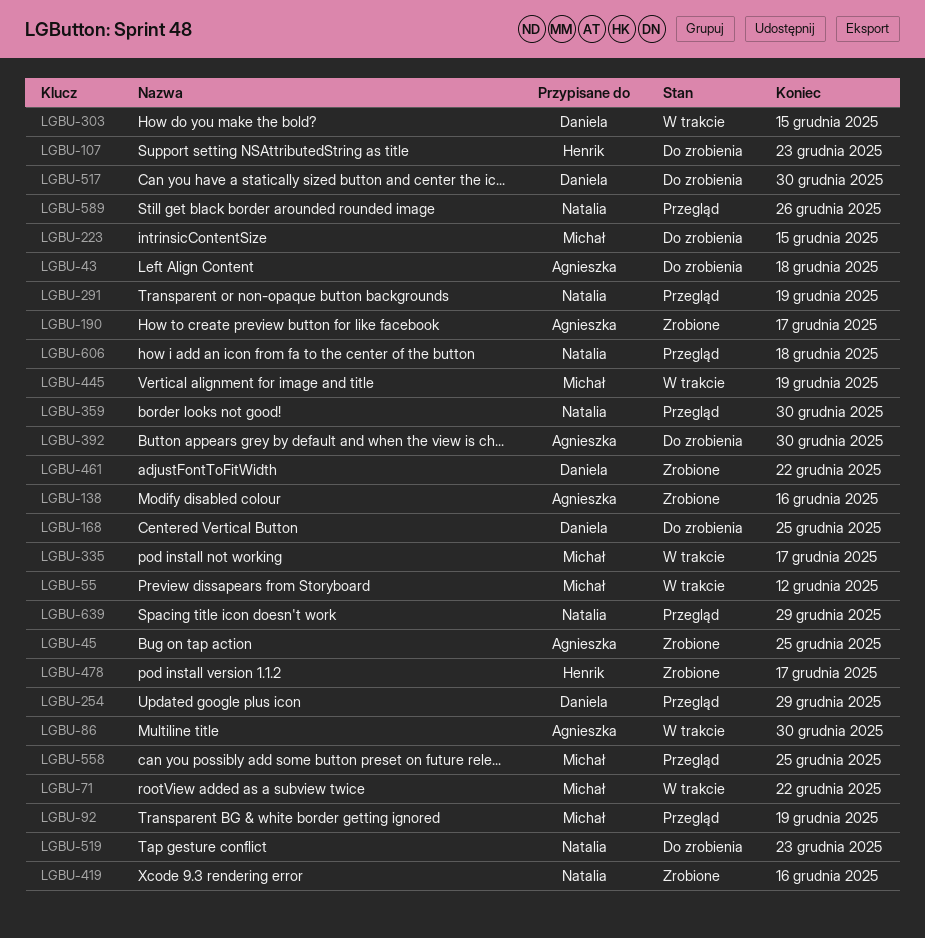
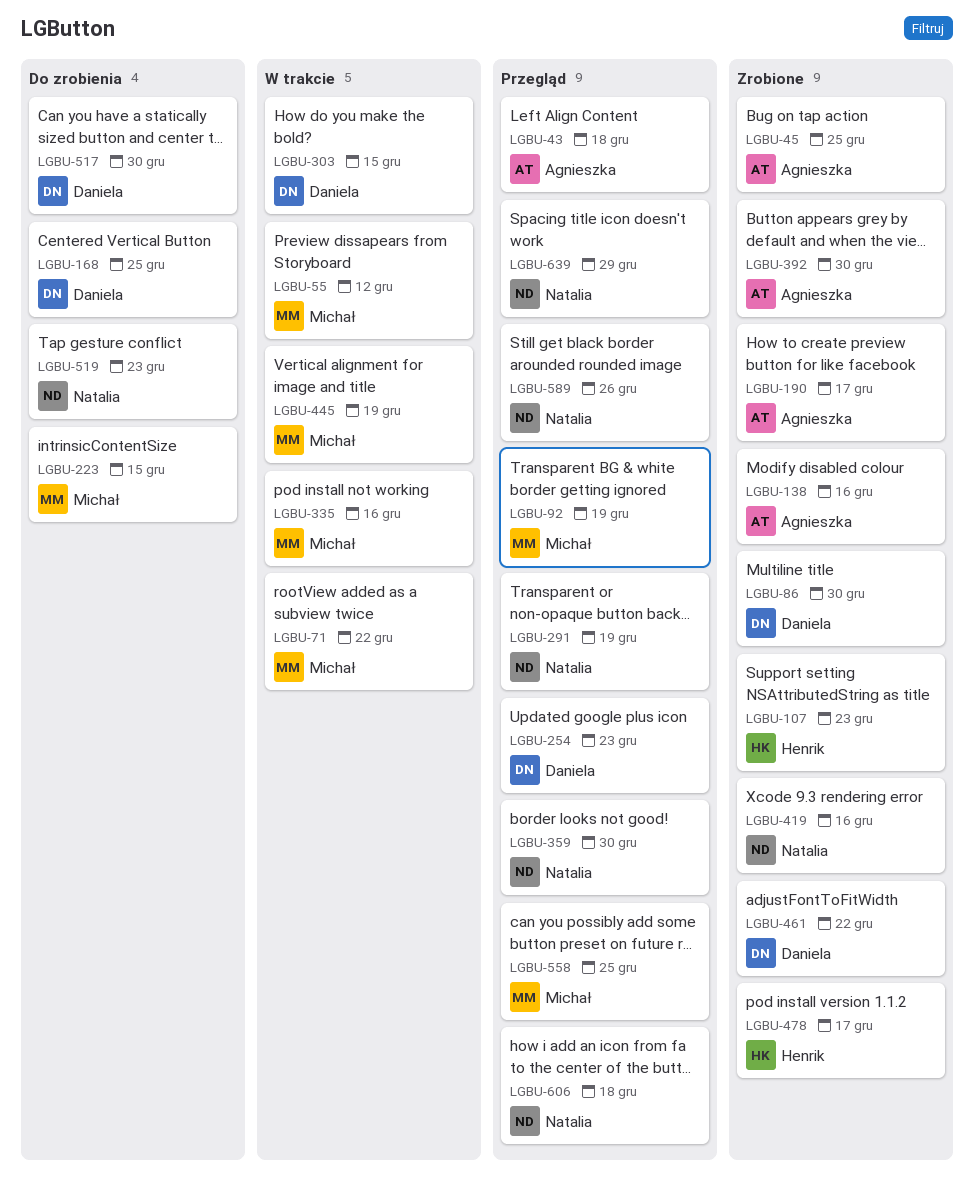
LGBU-43, status: Do zrobienia -> Przegląd
LGBU-86, status: W trakcie -> Zrobione
LGBU-86, owner: Agnieszka -> Daniela
LGBU-107, status: Do zrobienia -> Zrobione
LGBU-254, due: Dec 29 -> Dec 23
LGBU-335, due: Dec 17 -> Dec 16
LGBU-392, status: Do zrobienia -> Zrobione

